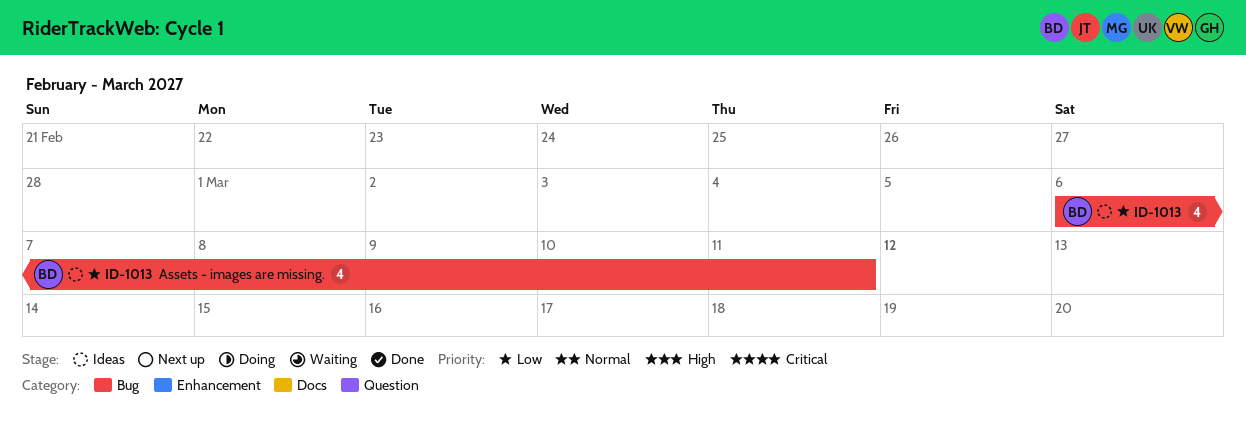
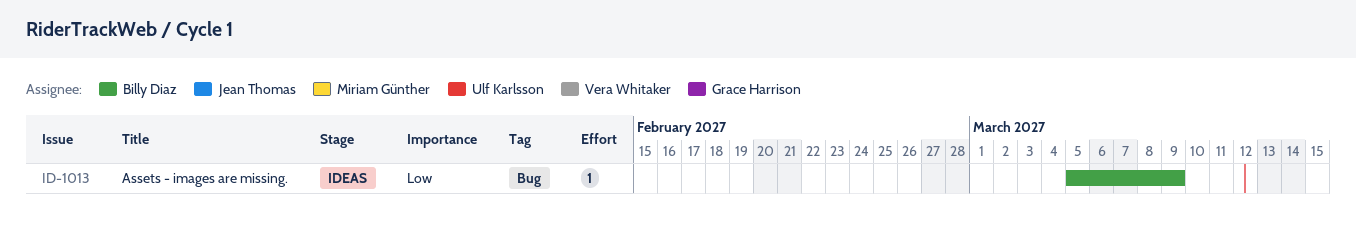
ID-1013, estimate: 4 -> 1
ID-1013, start: Mar 6 -> Mar 5
ID-1013, due: Mar 11 -> Mar 9

